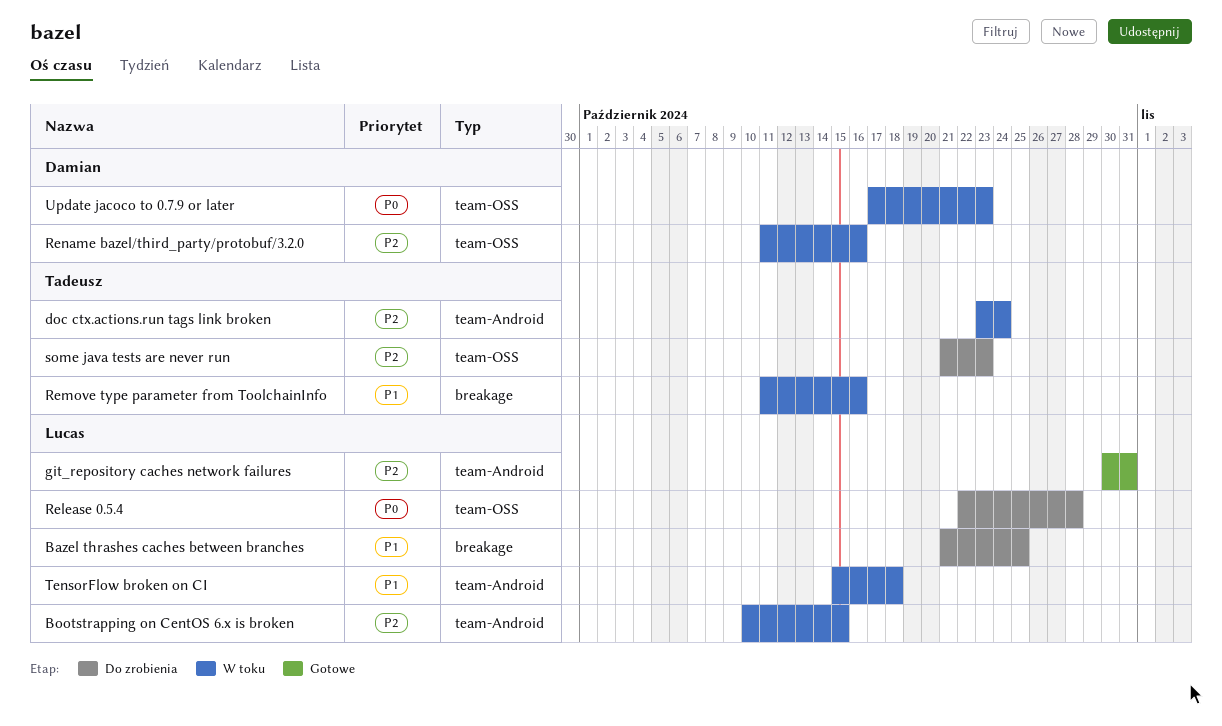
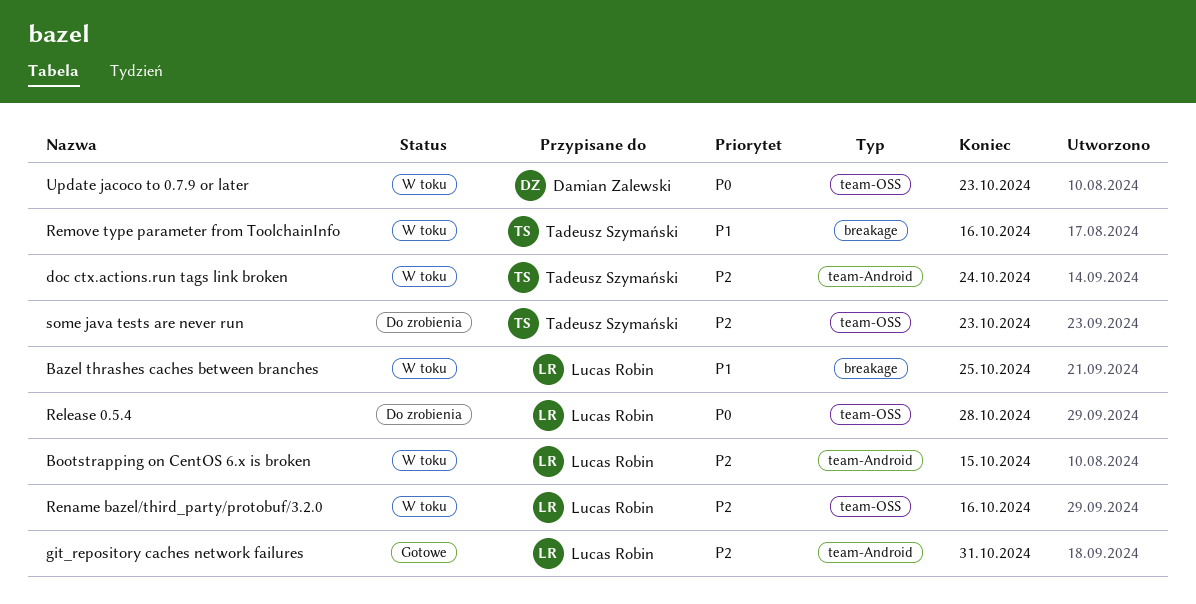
Bazel thrashes caches between branches, status: Do zrobienia -> W toku
Rename bazel/third_party/protobuf/3.2.0, owner: Damian Zalewski -> Lucas Robin
TensorFlow broken on CI: present -> none

